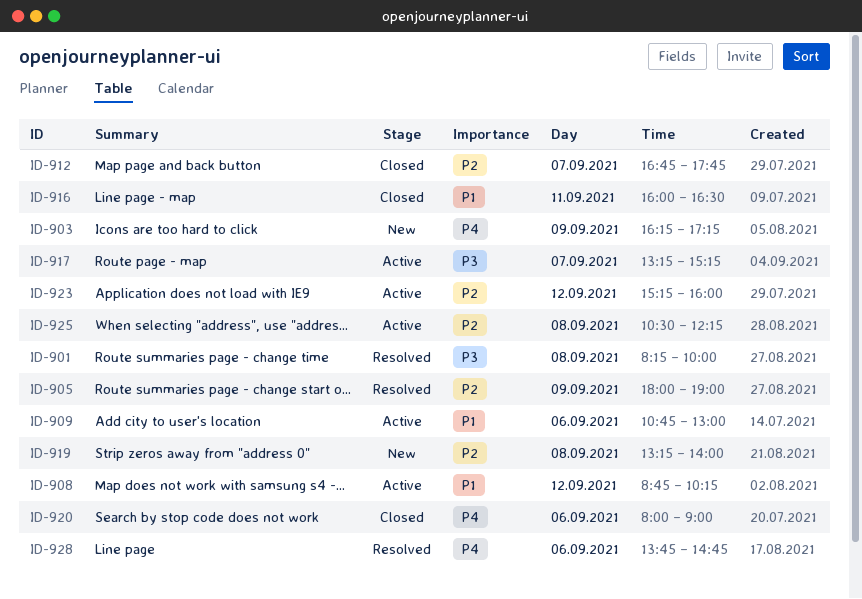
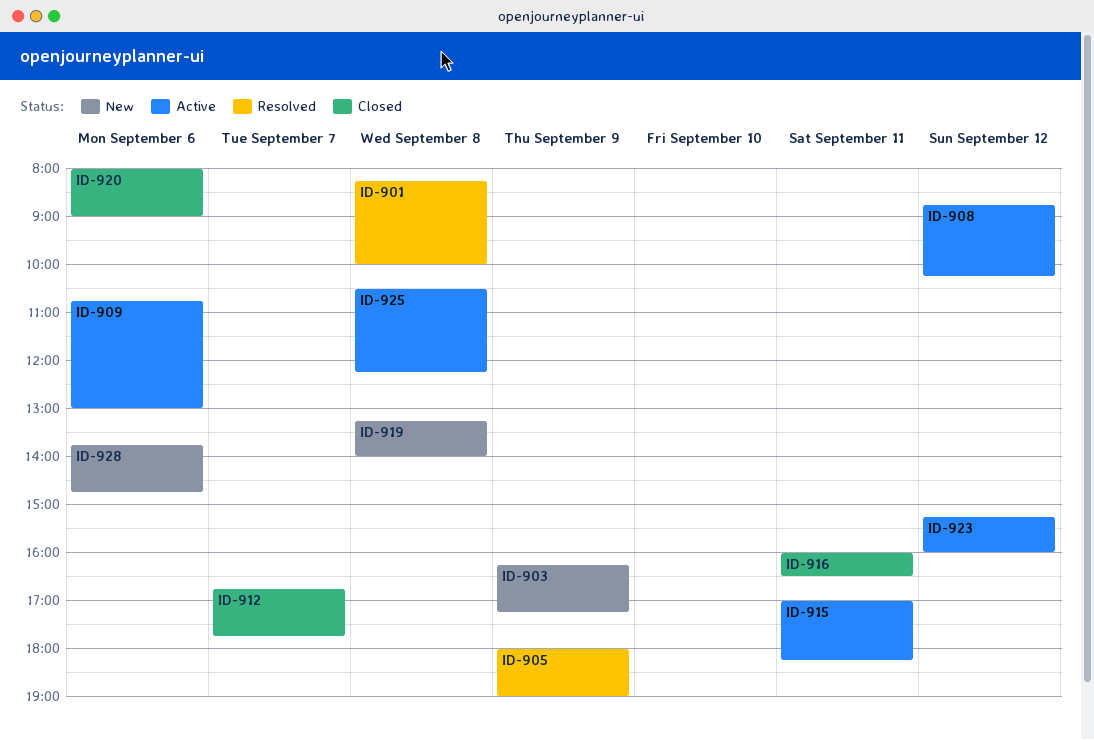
ID-915: none -> present
ID-917: present -> none
ID-928, status: Resolved -> New

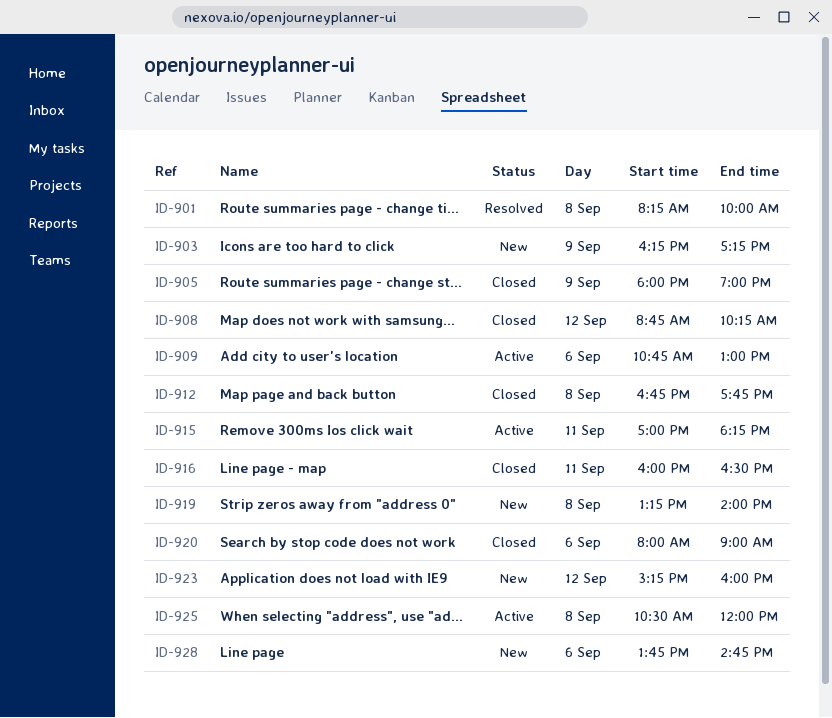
ID-905, status: Resolved -> Closed
ID-908, status: Active -> Closed
ID-912, day: Sep 7 -> Sep 8
ID-923, status: Active -> New
ID-925, ends: 12:15 -> 12:00

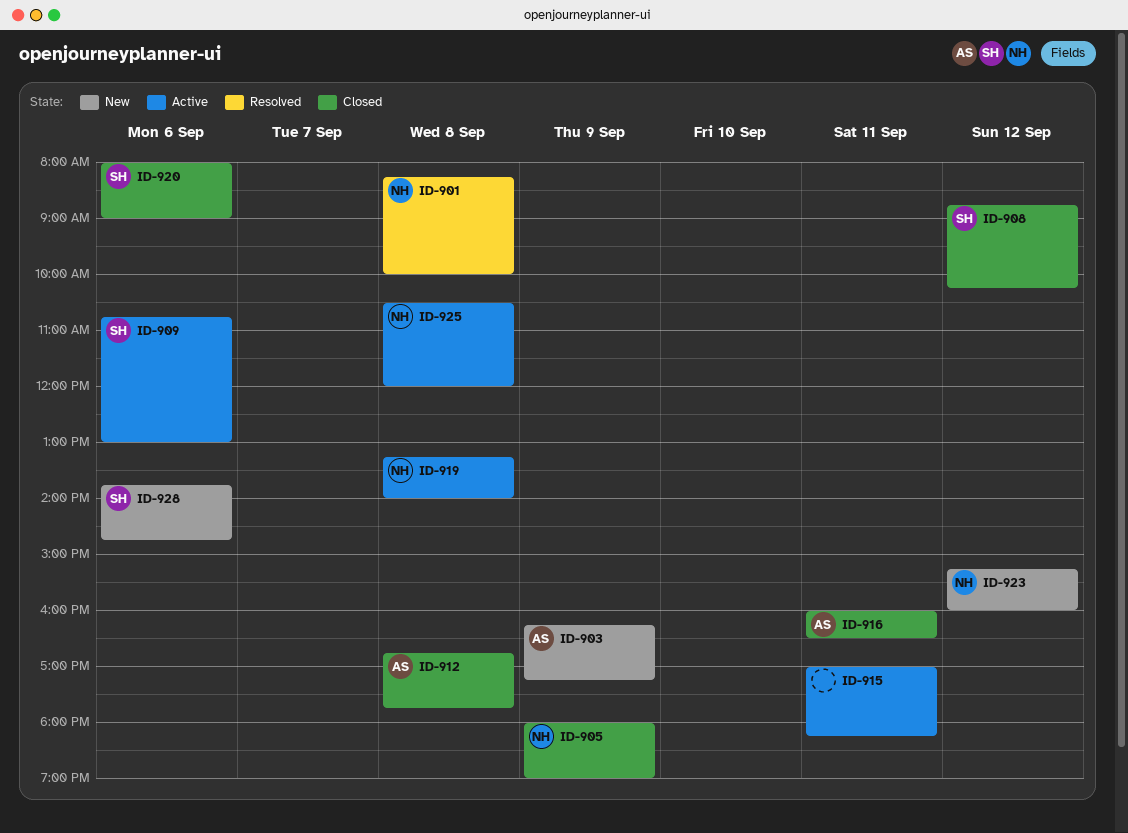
ID-919, status: New -> Active

